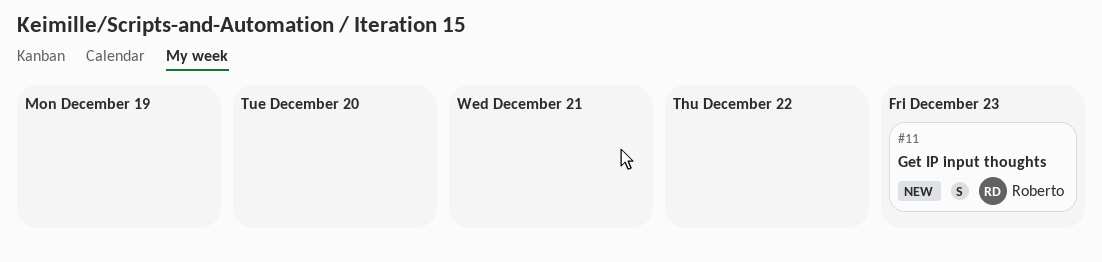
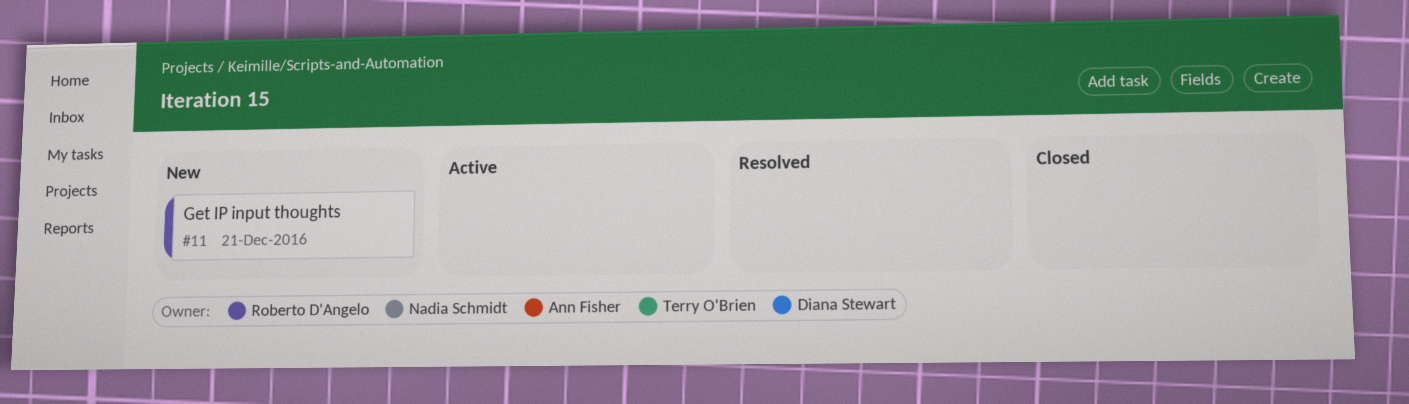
#11, due: Dec 23 -> Dec 21

